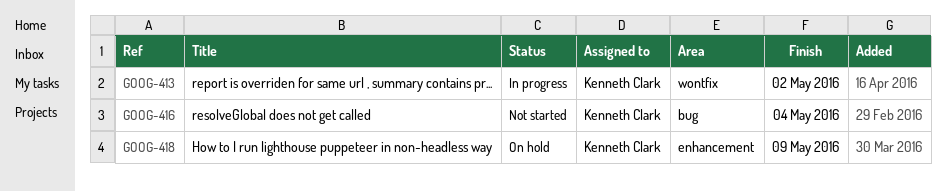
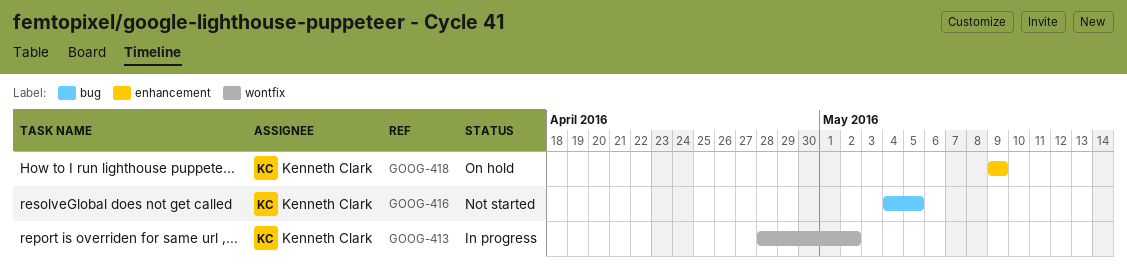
GOOG-416, due: May 4 -> May 5

